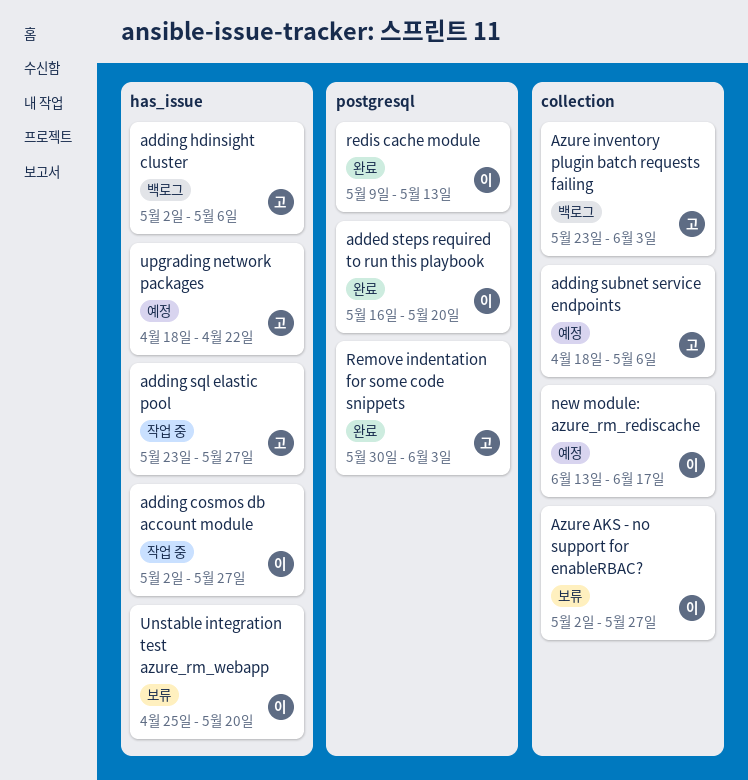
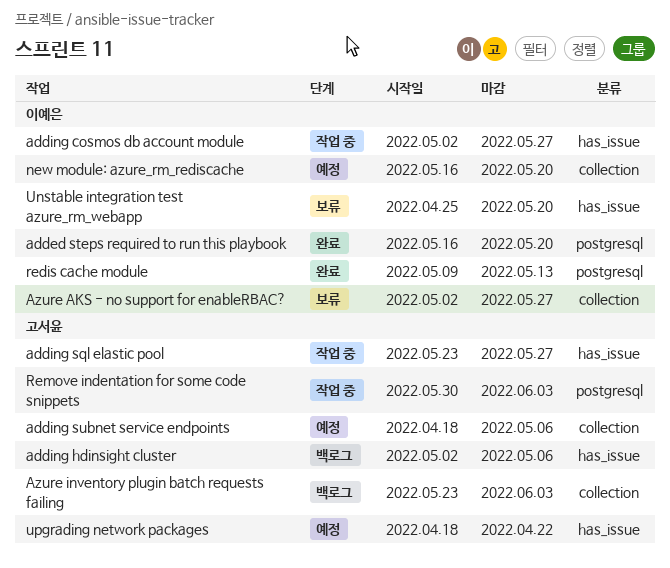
new module: azure_rm_rediscache, start: Jun 13 -> May 16
new module: azure_rm_rediscache, due: Jun 17 -> May 20
Remove indentation for some code snippets, status: 완료 -> 작업 중

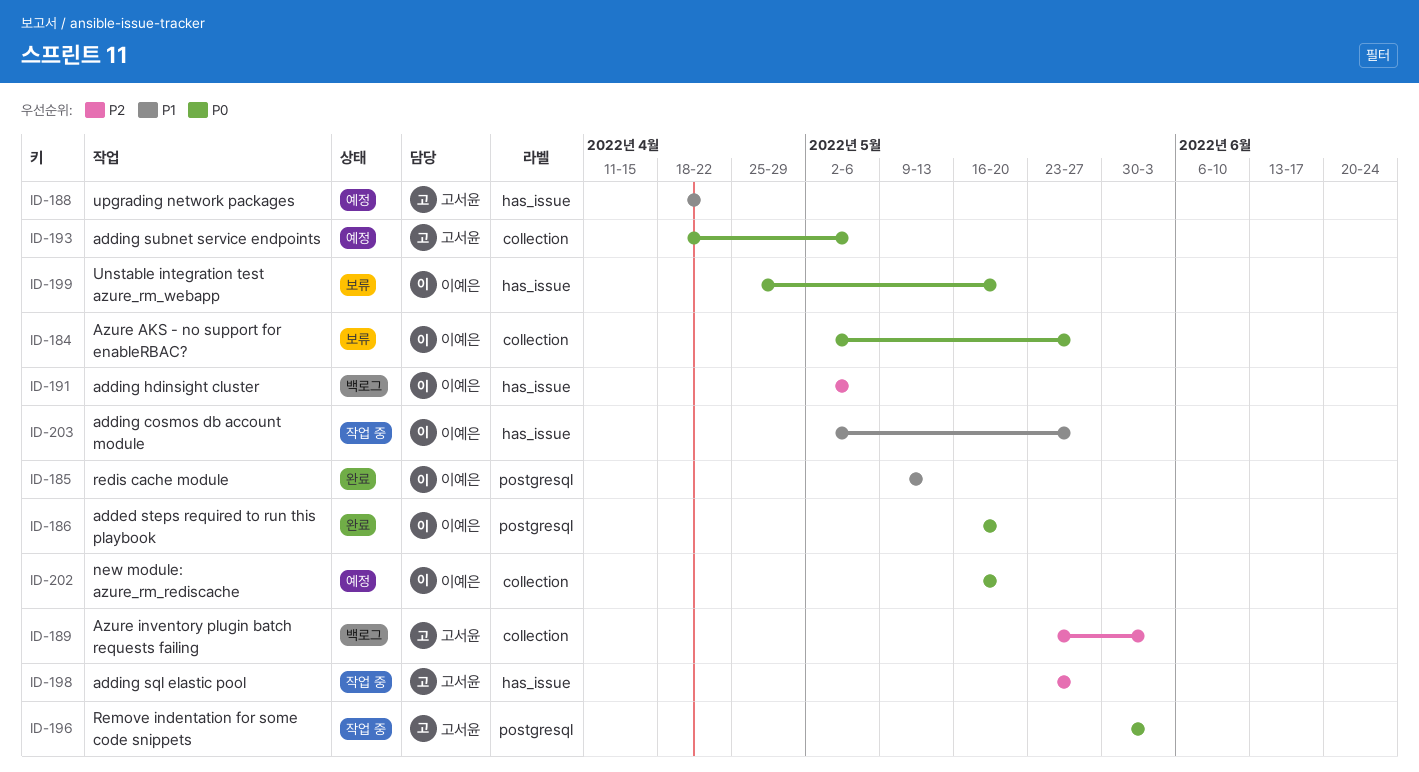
adding hdinsight cluster, owner: 고서윤 -> 이예은

